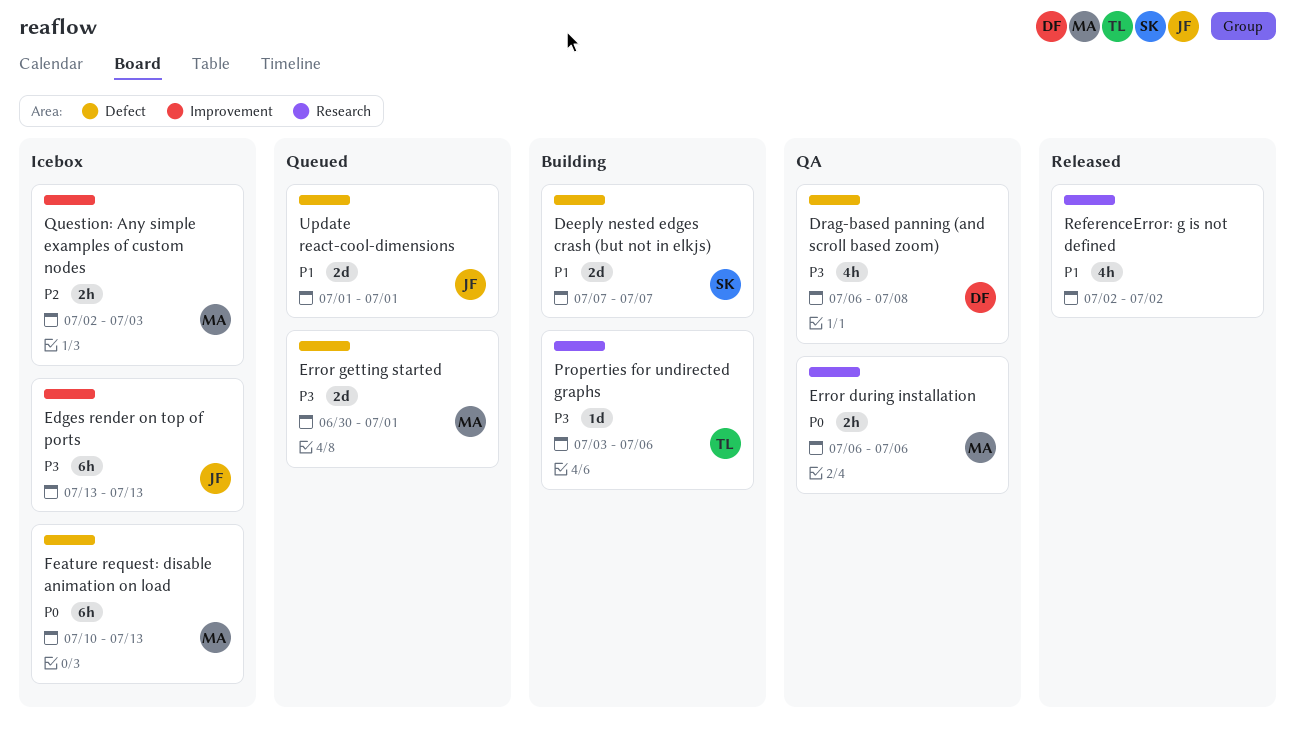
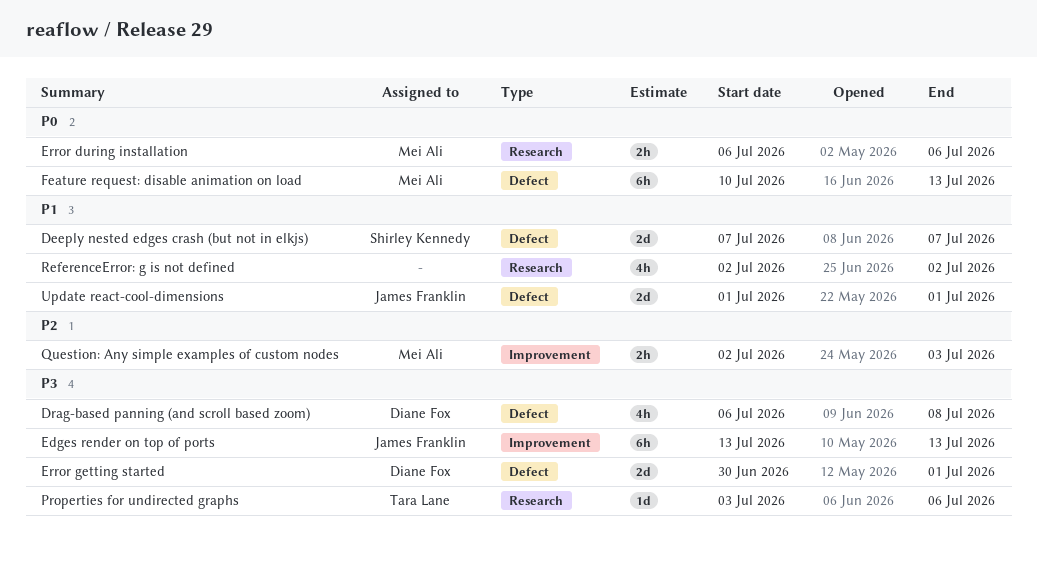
Error getting started, owner: Mei Ali -> Diane Fox

